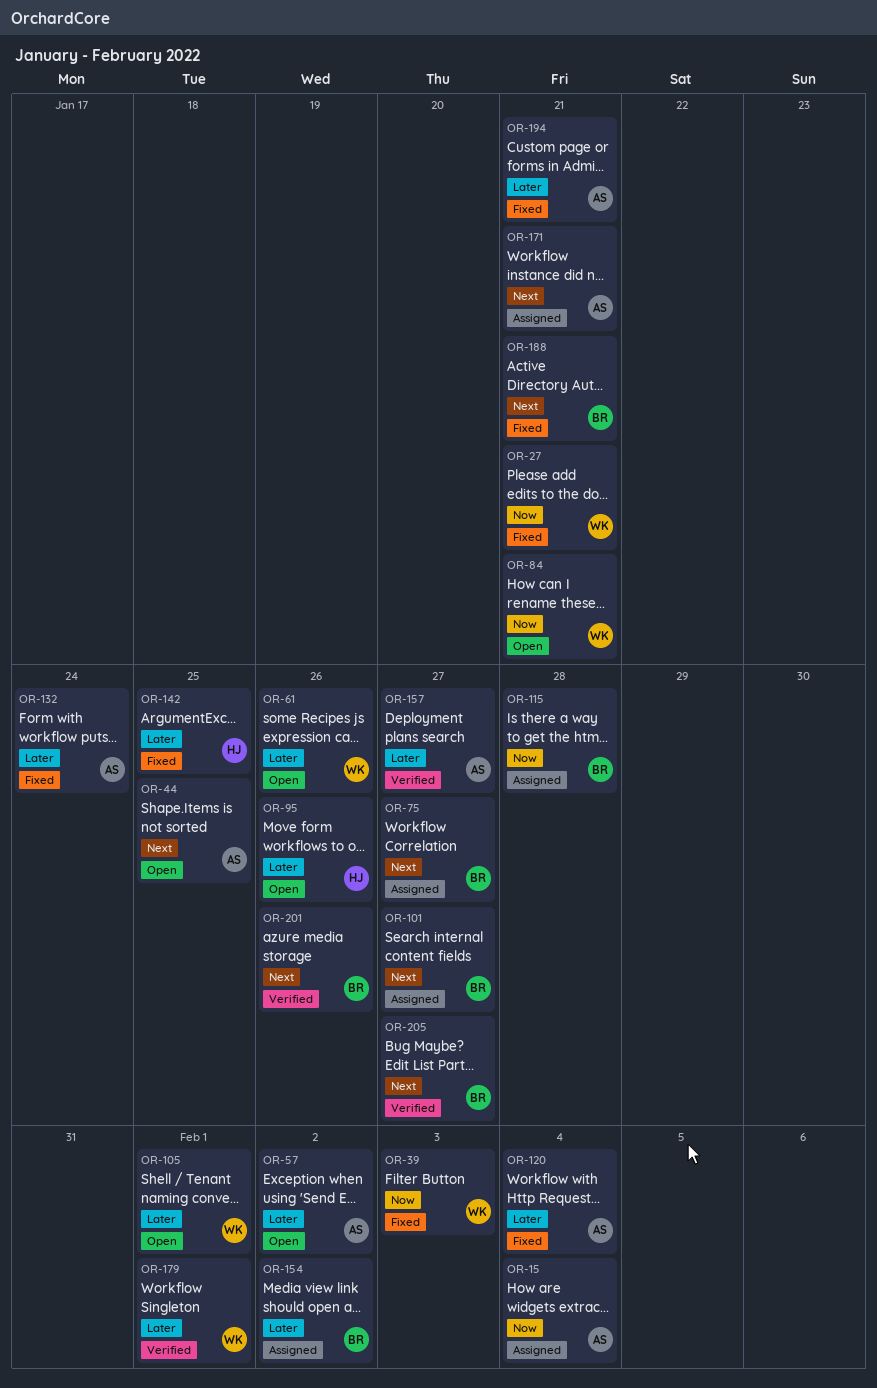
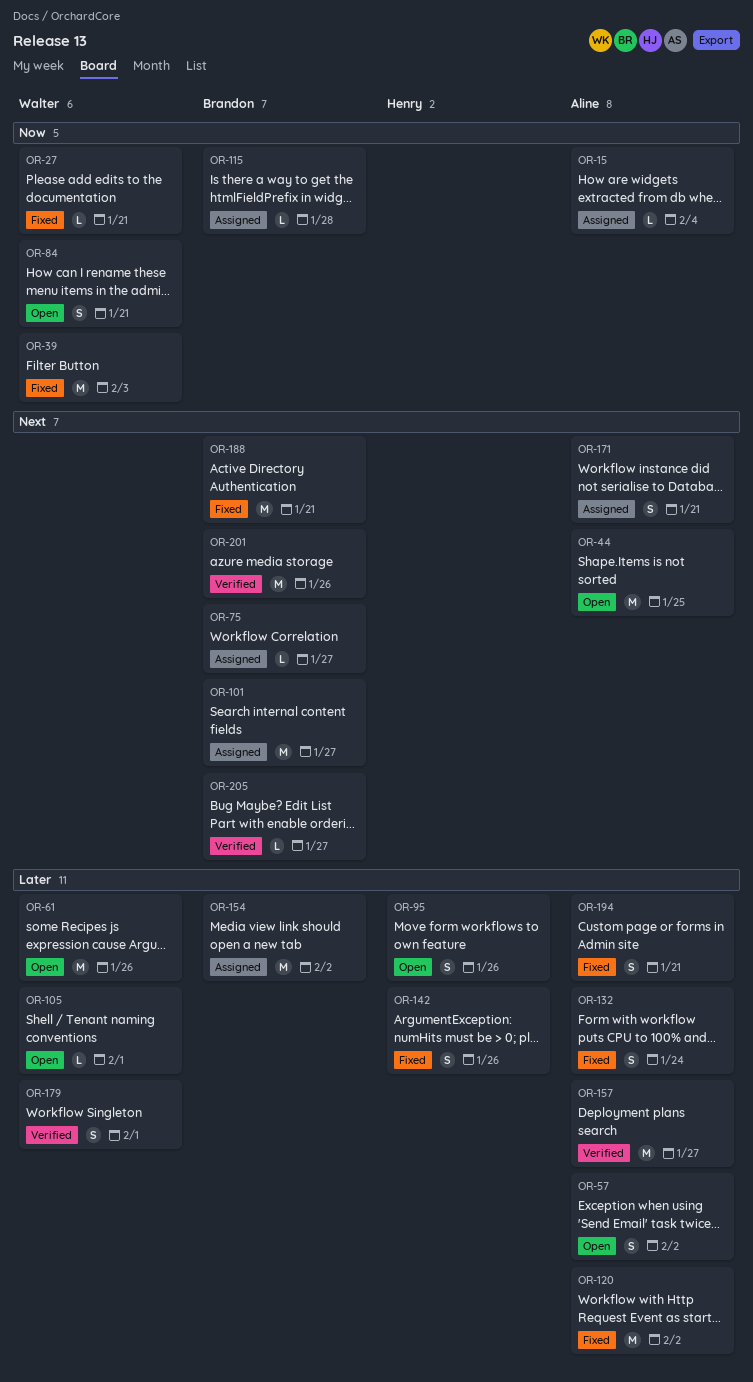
OR-120, due: Feb 4 -> Feb 2
OR-142, due: Jan 25 -> Jan 26

